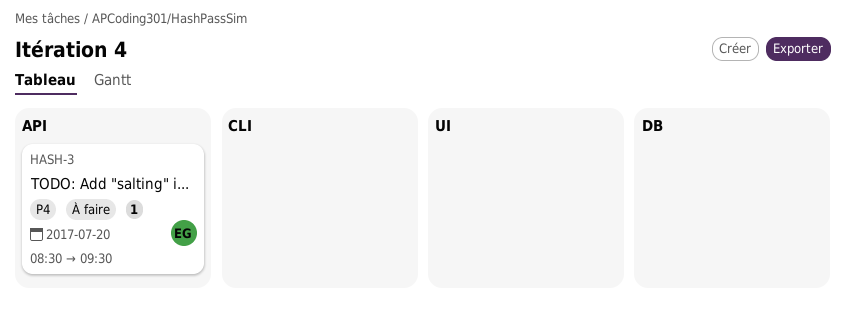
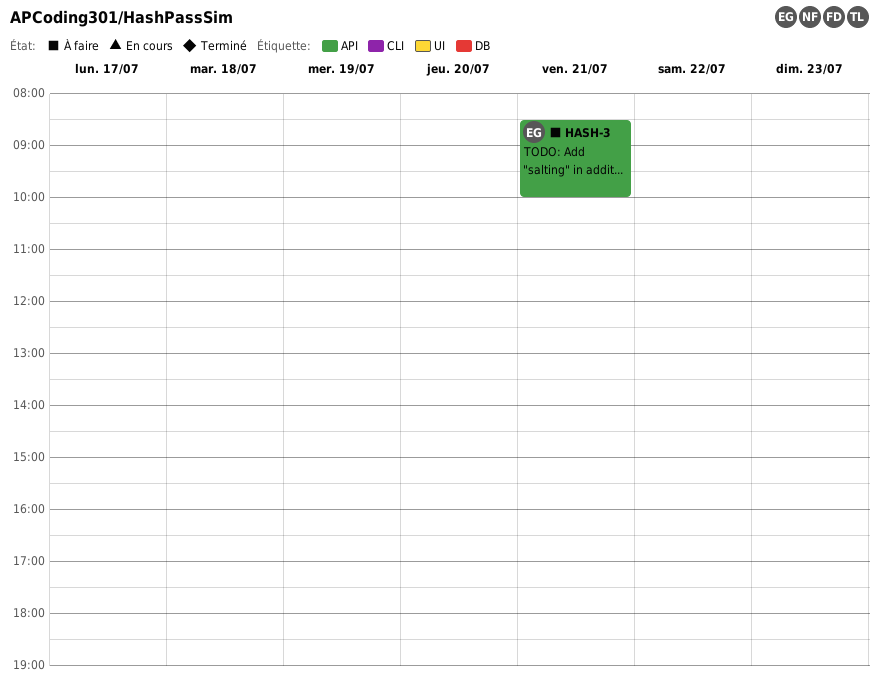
HASH-3, day: Jul 20 -> Jul 21
HASH-3, ends: 09:30 -> 10:00

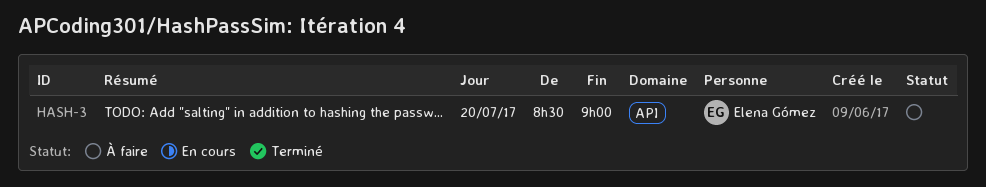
HASH-3, day: Jul 21 -> Jul 20
HASH-3, ends: 10:00 -> 09:00

